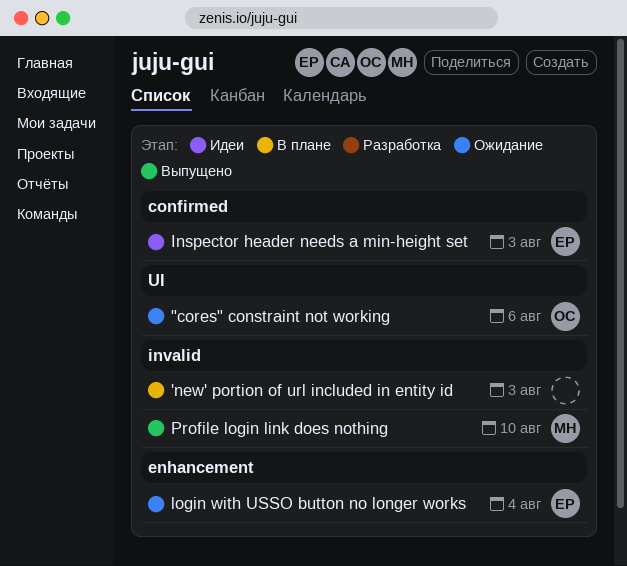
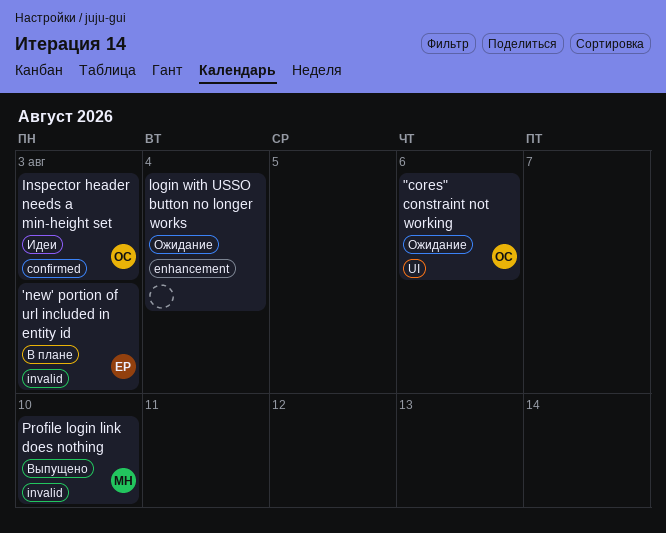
'new' portion of url included in entity id, owner: none -> ЕР
Inspector header needs a min-height set, owner: ЕР -> ОС
login with USSO button no longer works, owner: ЕР -> none

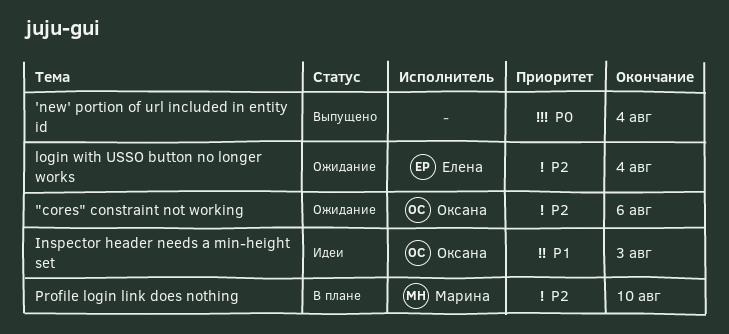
'new' portion of url included in entity id, status: В плане -> Выпущено
'new' portion of url included in entity id, owner: Елена -> none
'new' portion of url included in entity id, due: Aug 3 -> Aug 4
login with USSO button no longer works, owner: none -> Елена
Profile login link does nothing, status: Выпущено -> В плане

